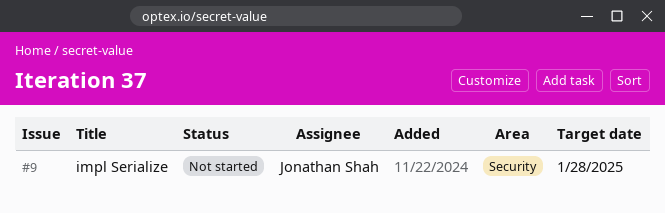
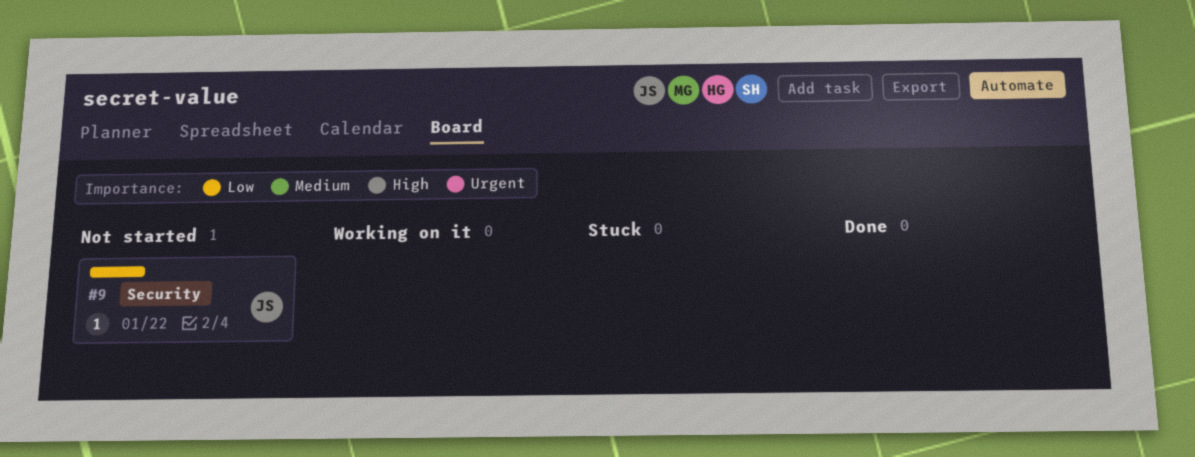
#9, due: Jan 28 -> Jan 22

